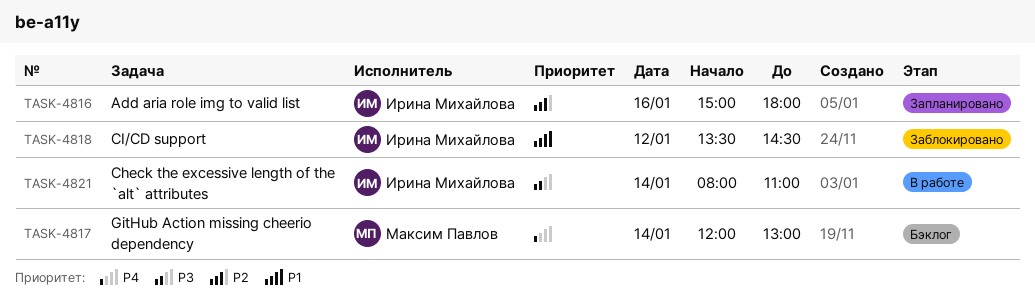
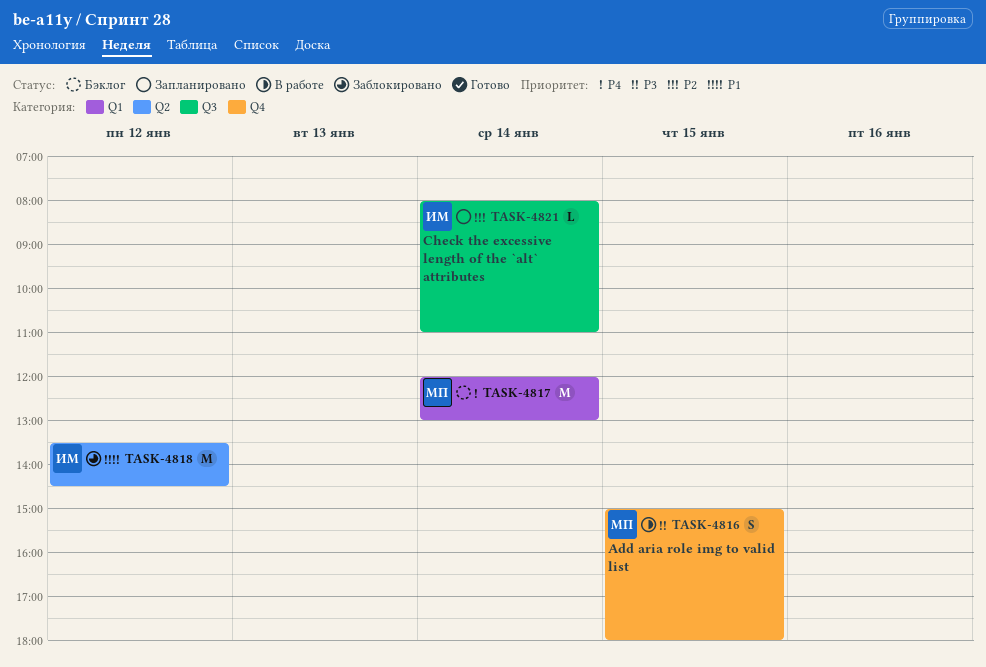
TASK-4816, status: Запланировано -> В работе
TASK-4816, owner: Ирина Михайлова -> Максим Павлов
TASK-4816, priority: P2 -> P3
TASK-4816, day: Jan 16 -> Jan 15
TASK-4821, status: В работе -> Запланировано
TASK-4821, priority: P3 -> P2

